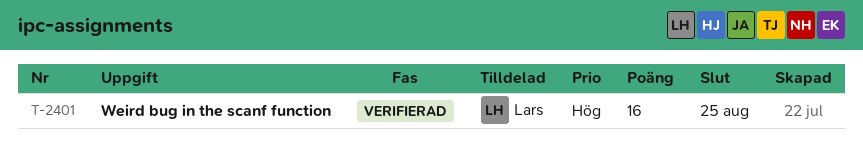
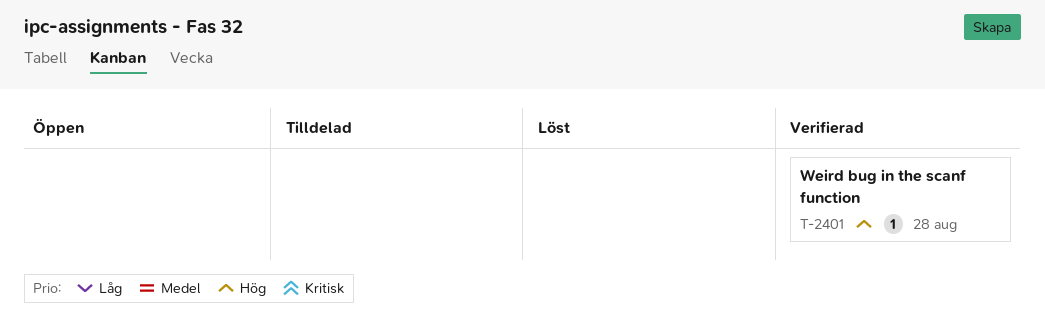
T-2401, estimate: 16 -> 1
T-2401, due: Aug 25 -> Aug 28

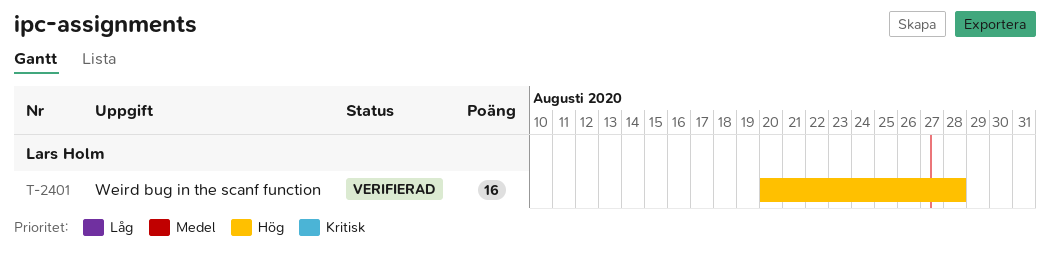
T-2401, estimate: 1 -> 16

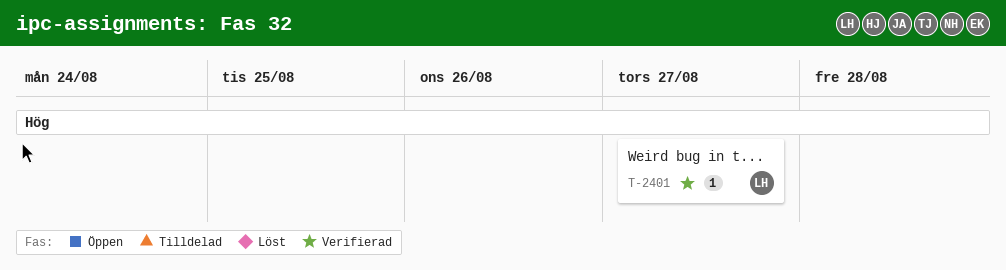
T-2401, estimate: 16 -> 1
T-2401, due: Aug 28 -> Aug 27

